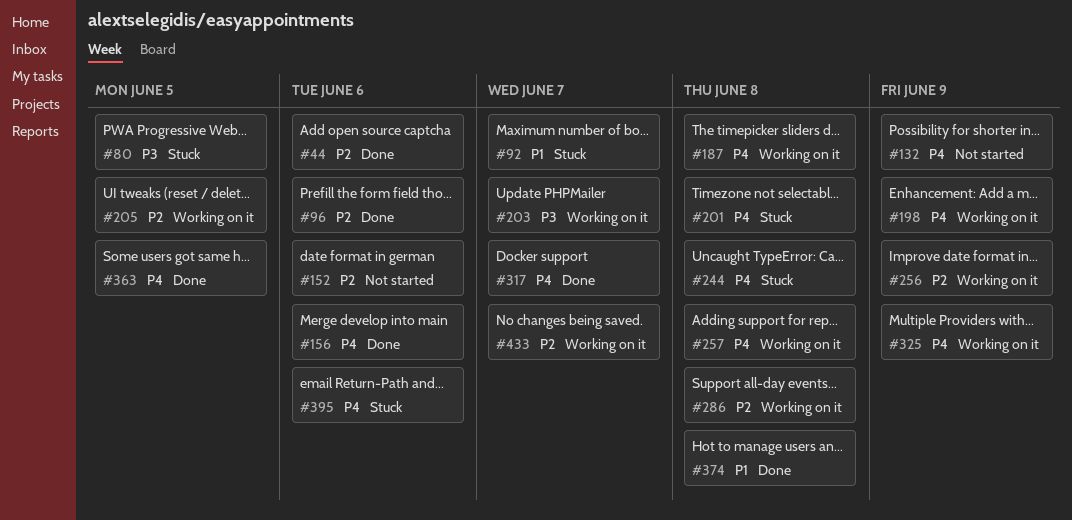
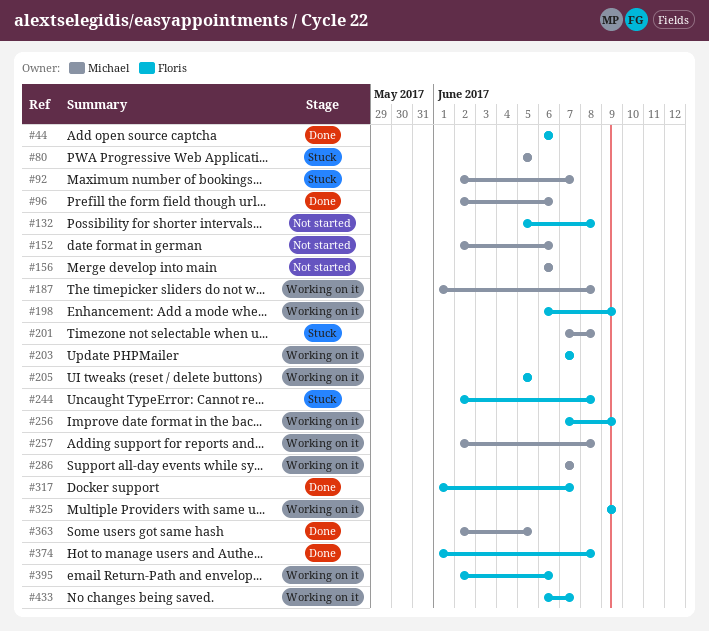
#132, due: Jun 9 -> Jun 8
#156, status: Done -> Not started
#286, due: Jun 8 -> Jun 7
#395, status: Stuck -> Working on it

